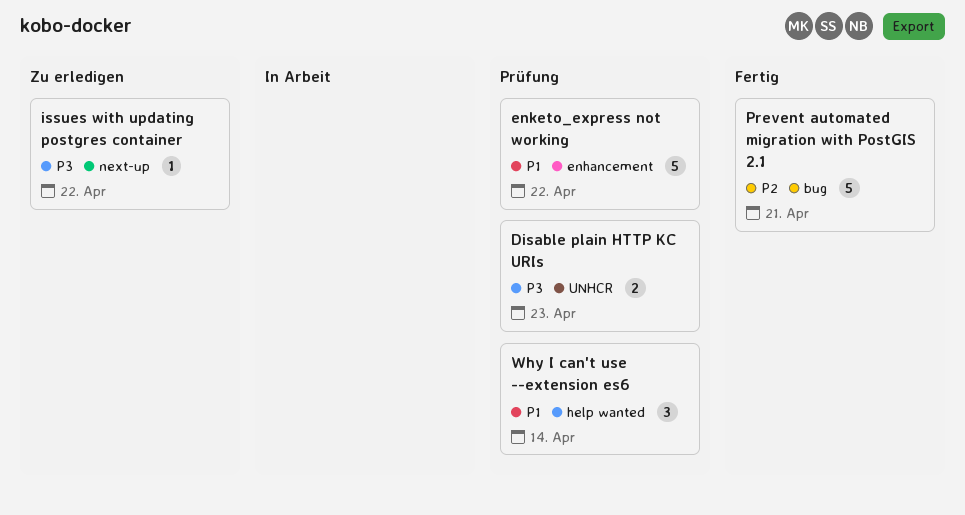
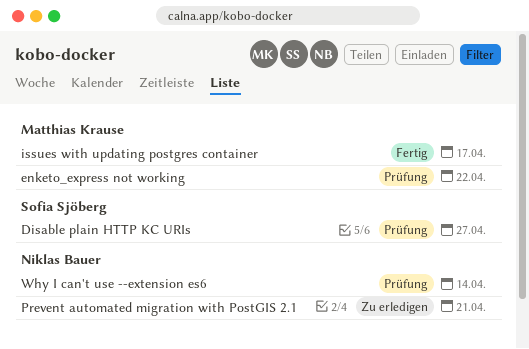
Disable plain HTTP KC URIs, due: Apr 23 -> Apr 27
issues with updating postgres container, status: Zu erledigen -> Fertig
issues with updating postgres container, due: Apr 22 -> Apr 17
Prevent automated migration with PostGIS 2.1, status: Fertig -> Zu erledigen

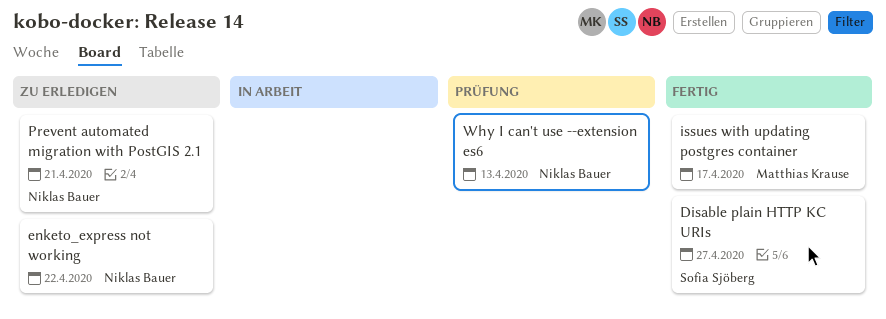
Disable plain HTTP KC URIs, status: Prüfung -> Fertig
enketo_express not working, status: Prüfung -> Zu erledigen
enketo_express not working, owner: Matthias Krause -> Niklas Bauer
Why I can't use --extension es6, due: Apr 14 -> Apr 13

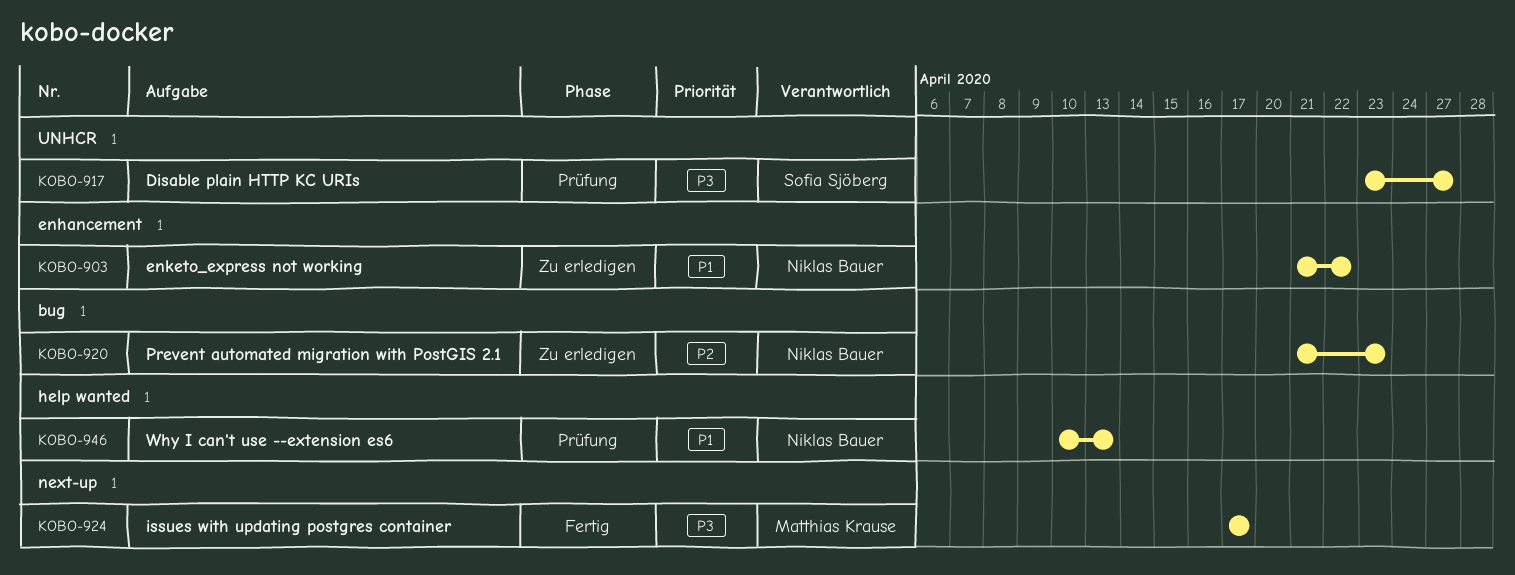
Disable plain HTTP KC URIs, status: Fertig -> Prüfung
Prevent automated migration with PostGIS 2.1, due: Apr 21 -> Apr 23

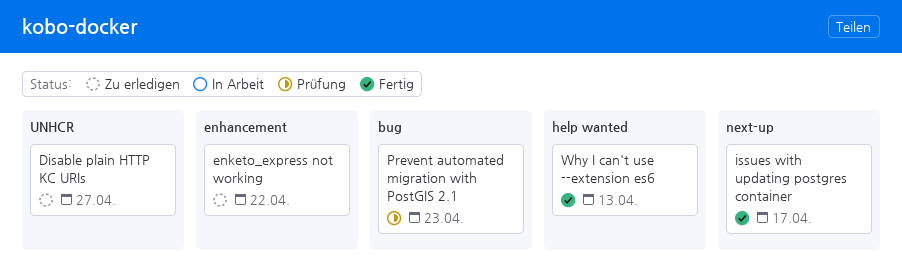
Disable plain HTTP KC URIs, status: Prüfung -> Zu erledigen
Prevent automated migration with PostGIS 2.1, status: Zu erledigen -> Prüfung
Why I can't use --extension es6, status: Prüfung -> Fertig

